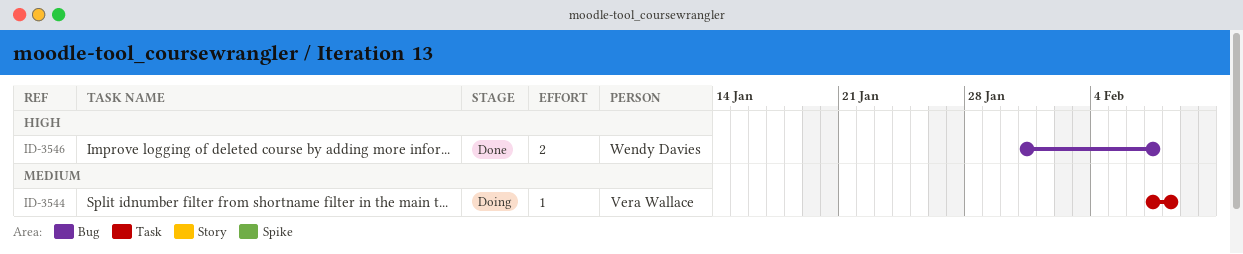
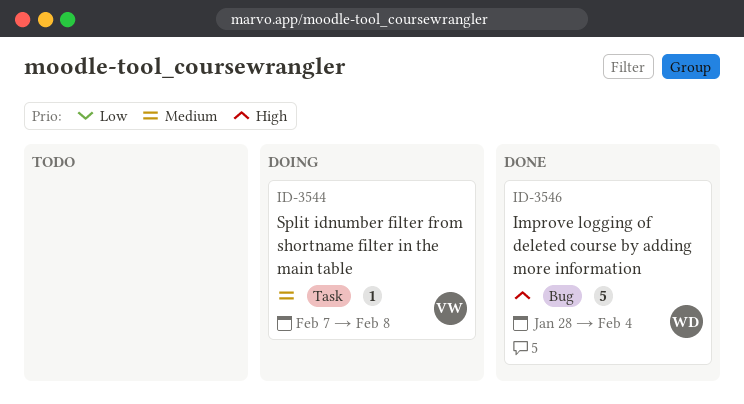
ID-3546, estimate: 2 -> 5
ID-3546, start: Jan 31 -> Jan 28
ID-3546, due: Feb 7 -> Feb 4

